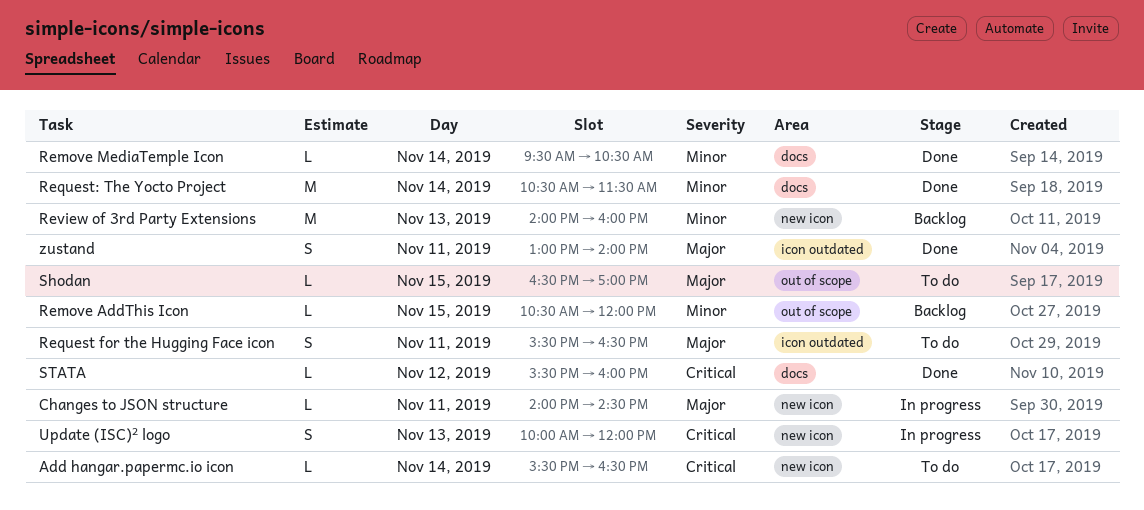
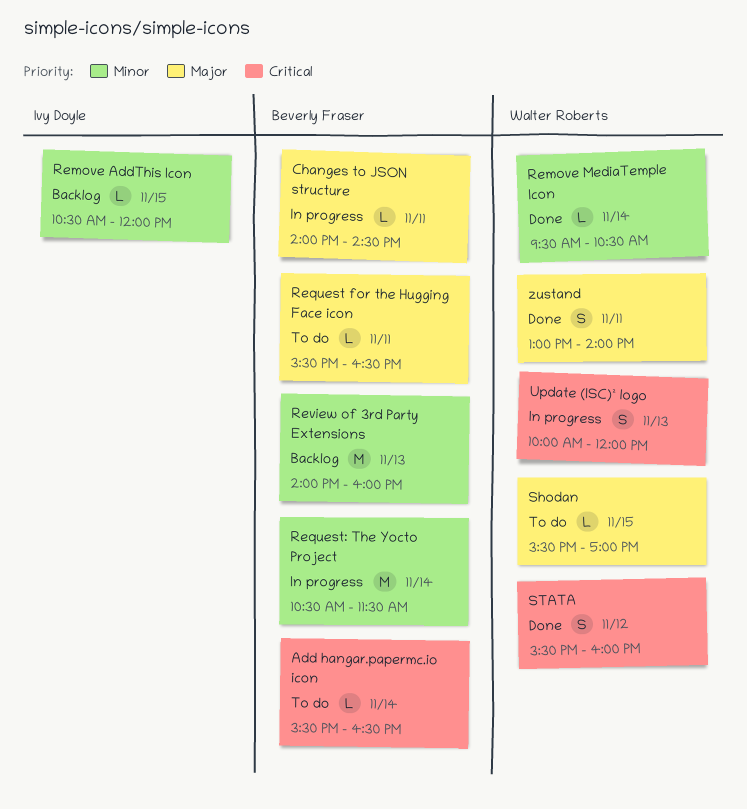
Request for the Hugging Face icon, estimate: S -> L
Request: The Yocto Project, status: Done -> In progress
Shodan, begins: 16:30 -> 15:30
STATA, estimate: L -> S

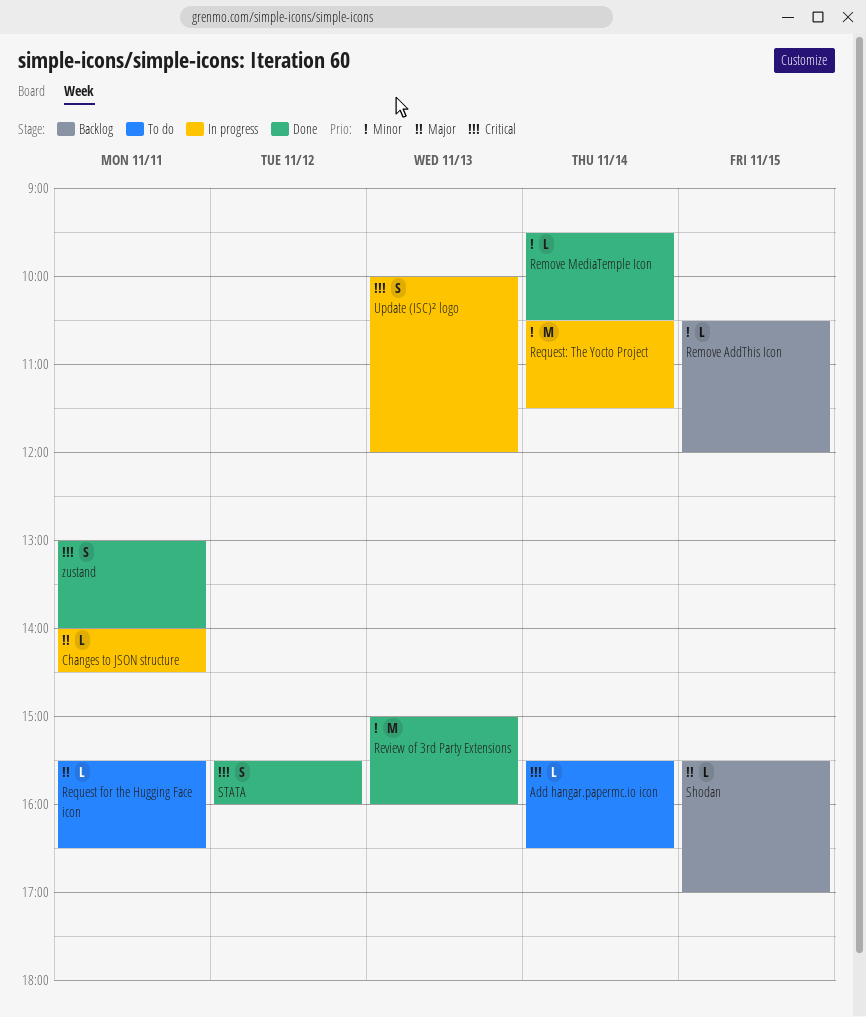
Review of 3rd Party Extensions, status: Backlog -> Done
Review of 3rd Party Extensions, begins: 14:00 -> 15:00
Shodan, status: To do -> Backlog
zustand, priority: Major -> Critical

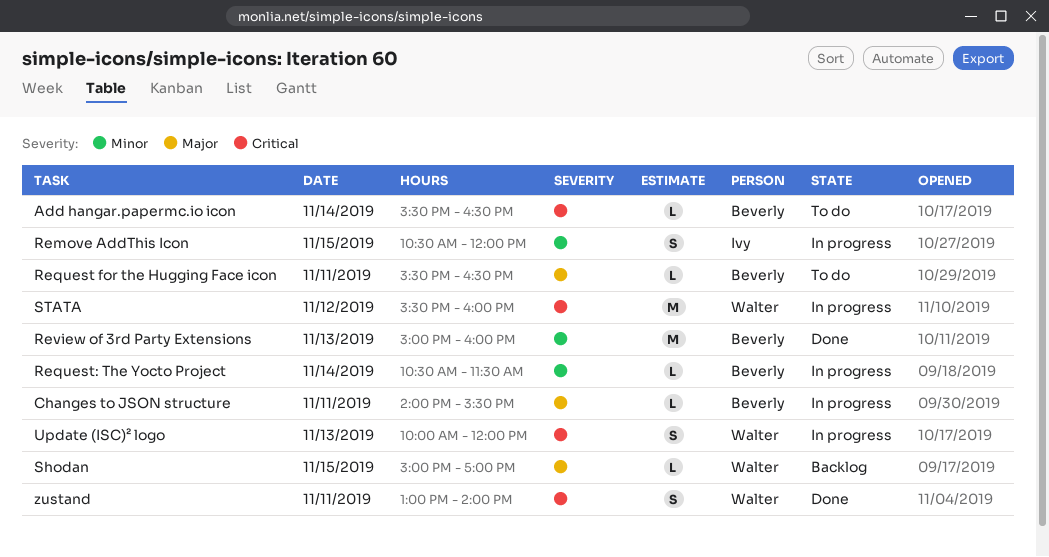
Changes to JSON structure, ends: 14:30 -> 15:30
Remove AddThis Icon, status: Backlog -> In progress
Remove AddThis Icon, estimate: L -> S
Remove MediaTemple Icon: present -> none
Request: The Yocto Project, estimate: M -> L
Shodan, begins: 15:30 -> 15:00
STATA, status: Done -> In progress
STATA, estimate: S -> M

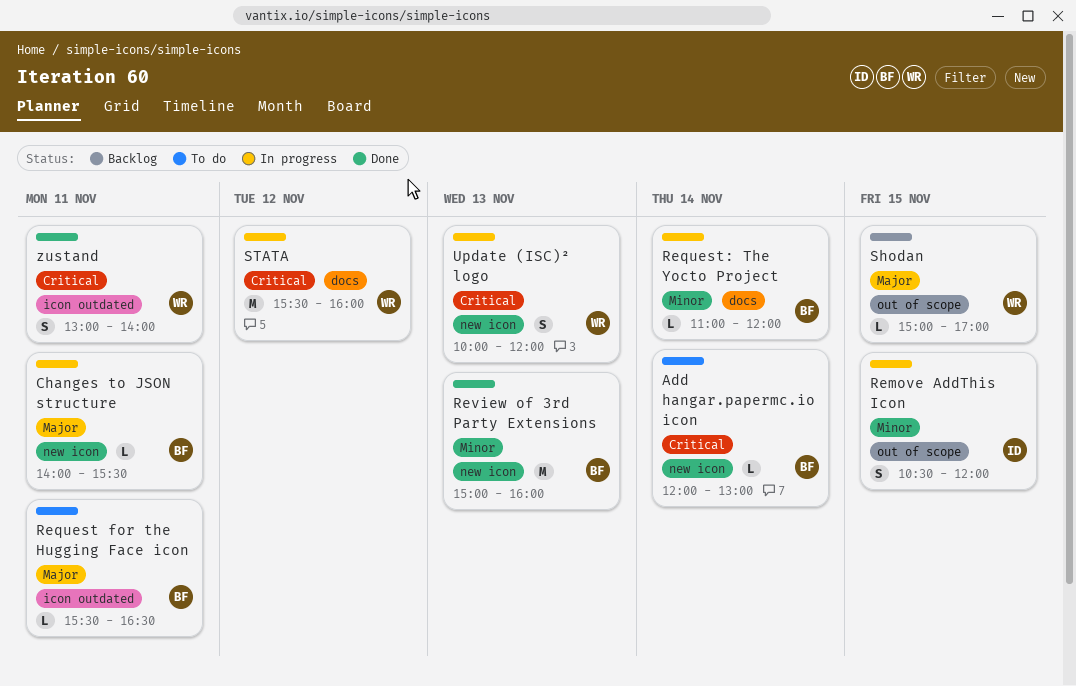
Add hangar.papermc.io icon, begins: 15:30 -> 12:00
Add hangar.papermc.io icon, ends: 16:30 -> 13:00
Request: The Yocto Project, begins: 10:30 -> 11:00
Request: The Yocto Project, ends: 11:30 -> 12:00

